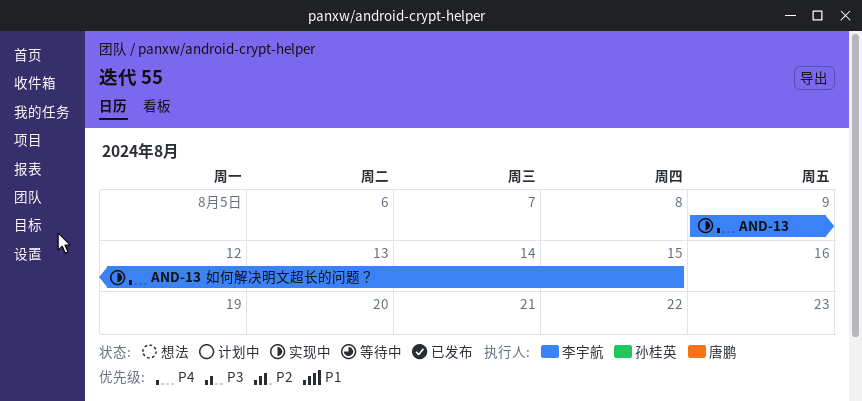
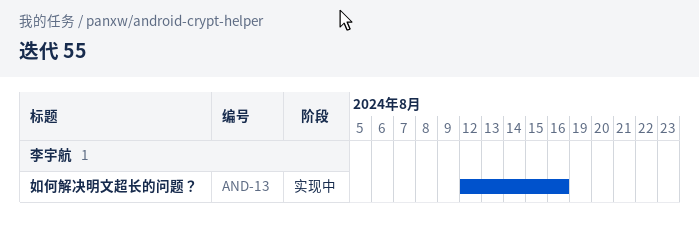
AND-13, start: Aug 9 -> Aug 12
AND-13, due: Aug 15 -> Aug 16

